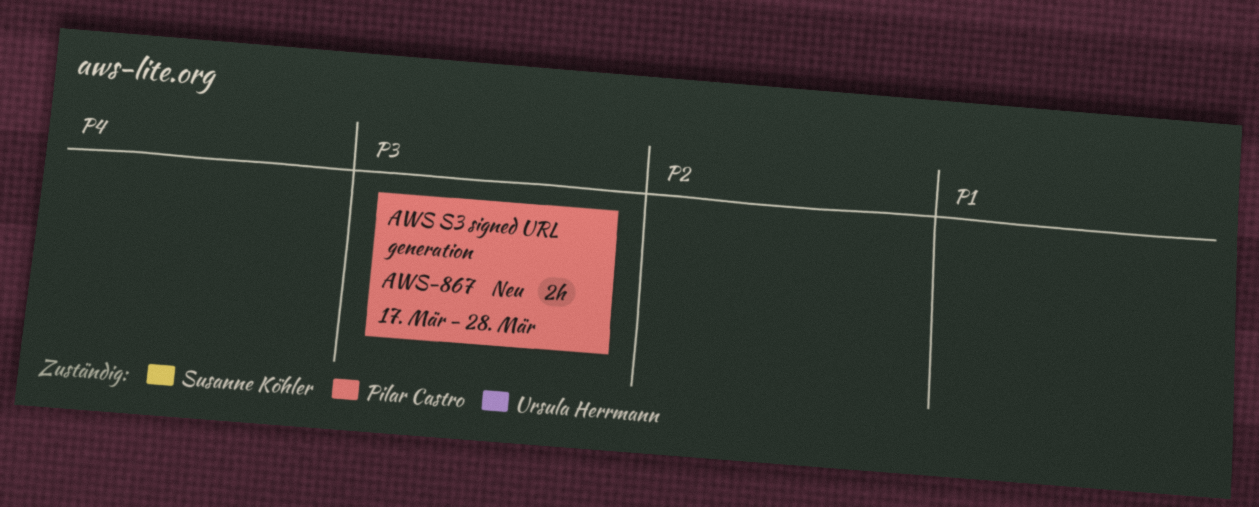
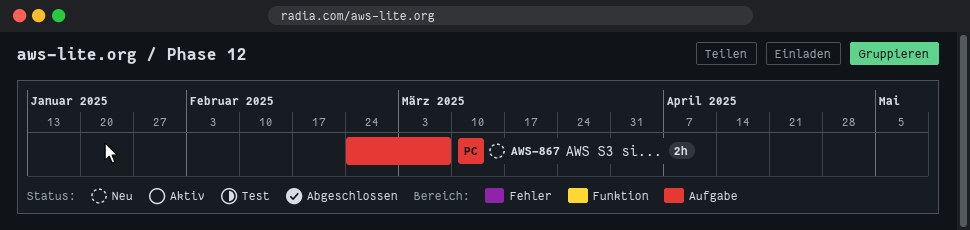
AWS-867, start: Mar 17 -> Feb 24
AWS-867, due: Mar 28 -> Mar 7

